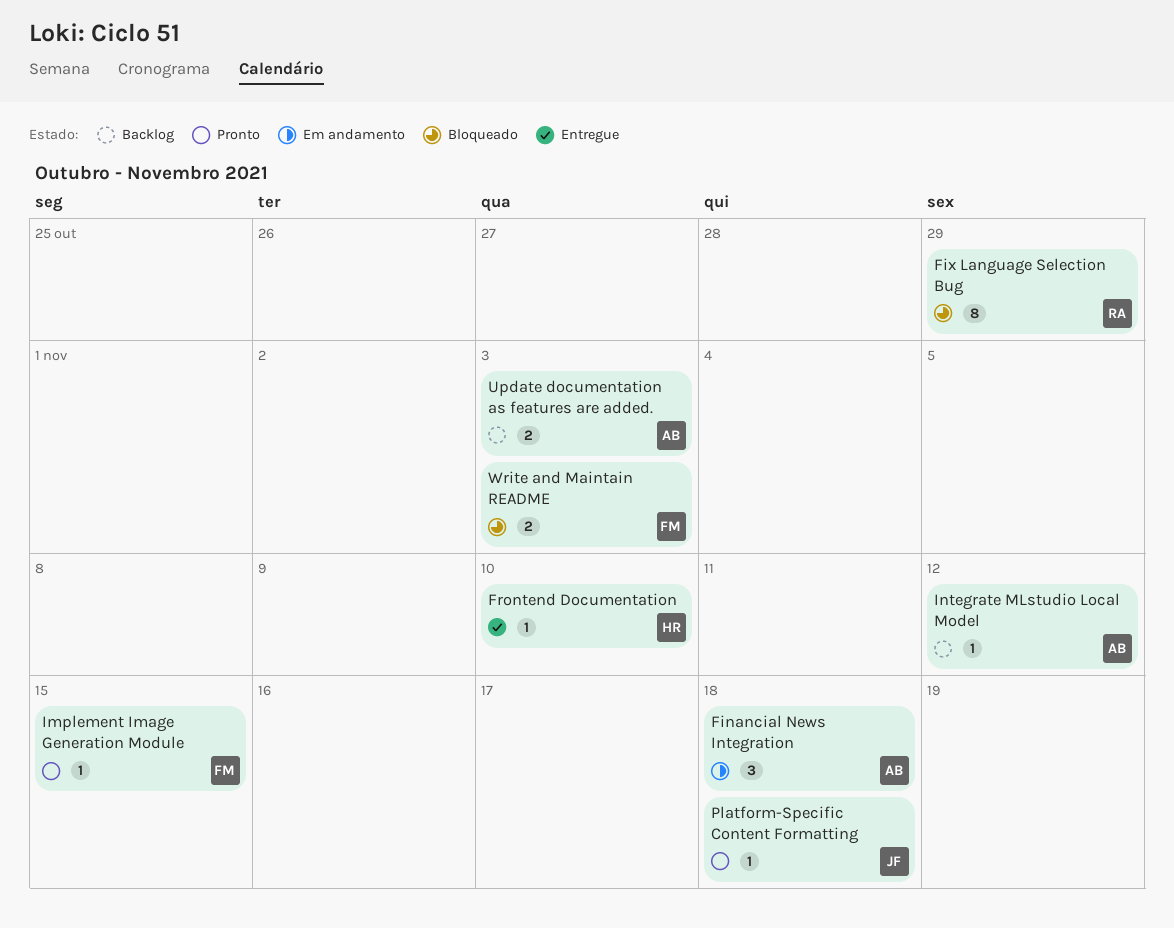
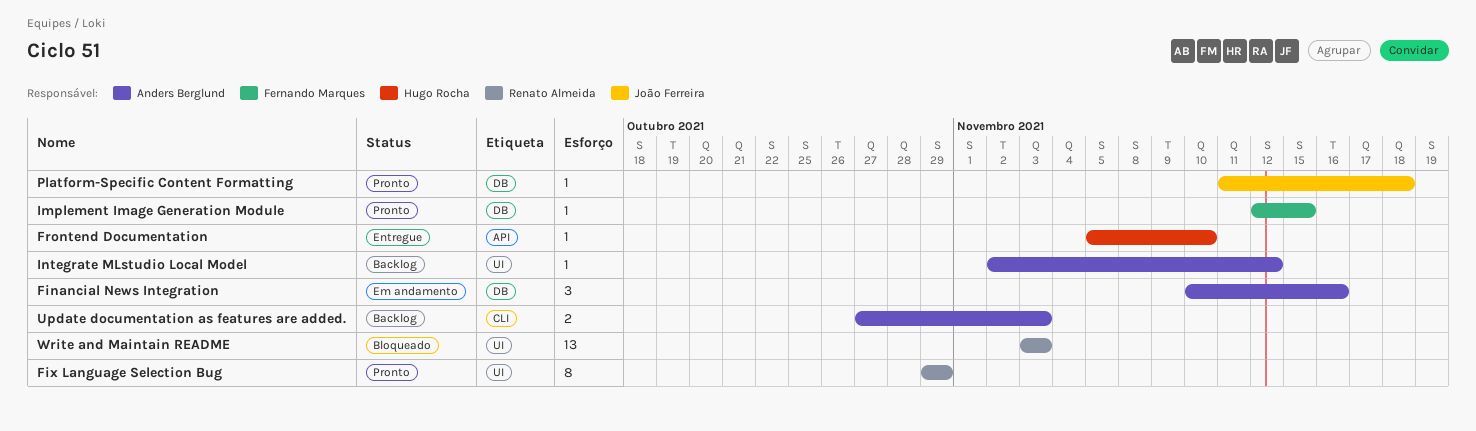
Financial News Integration, due: Nov 18 -> Nov 16
Fix Language Selection Bug, status: Bloqueado -> Pronto
Write and Maintain README, owner: Fernando Marques -> Renato Almeida
Write and Maintain README, estimate: 2 -> 13

